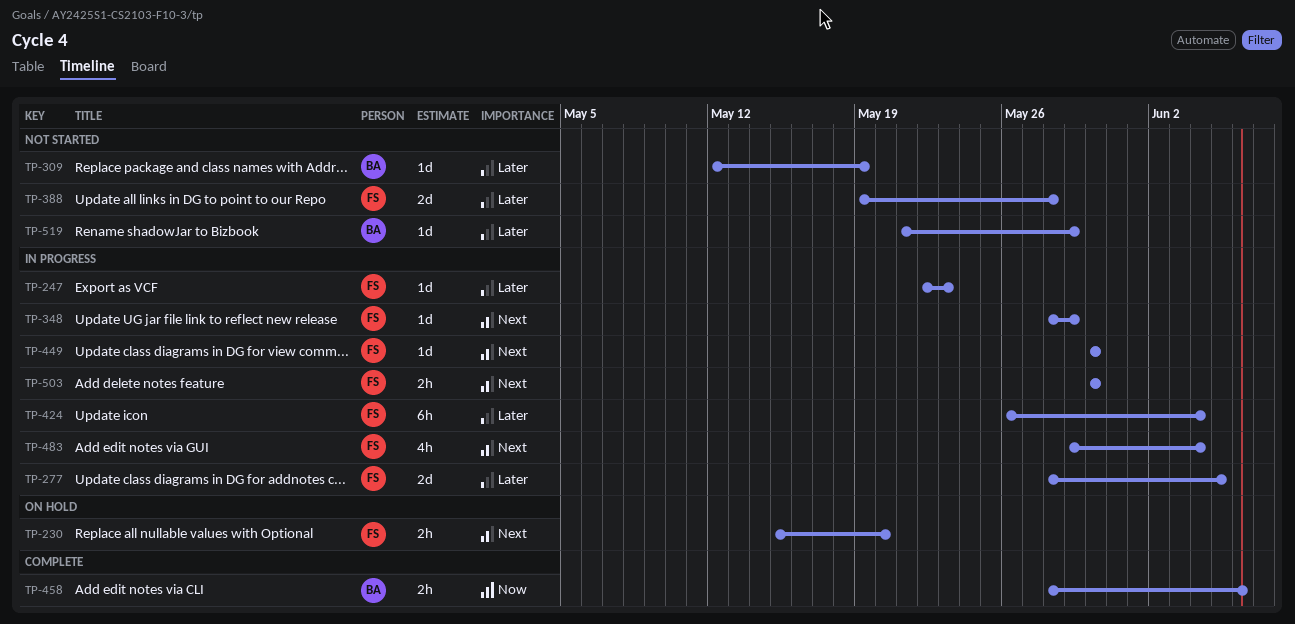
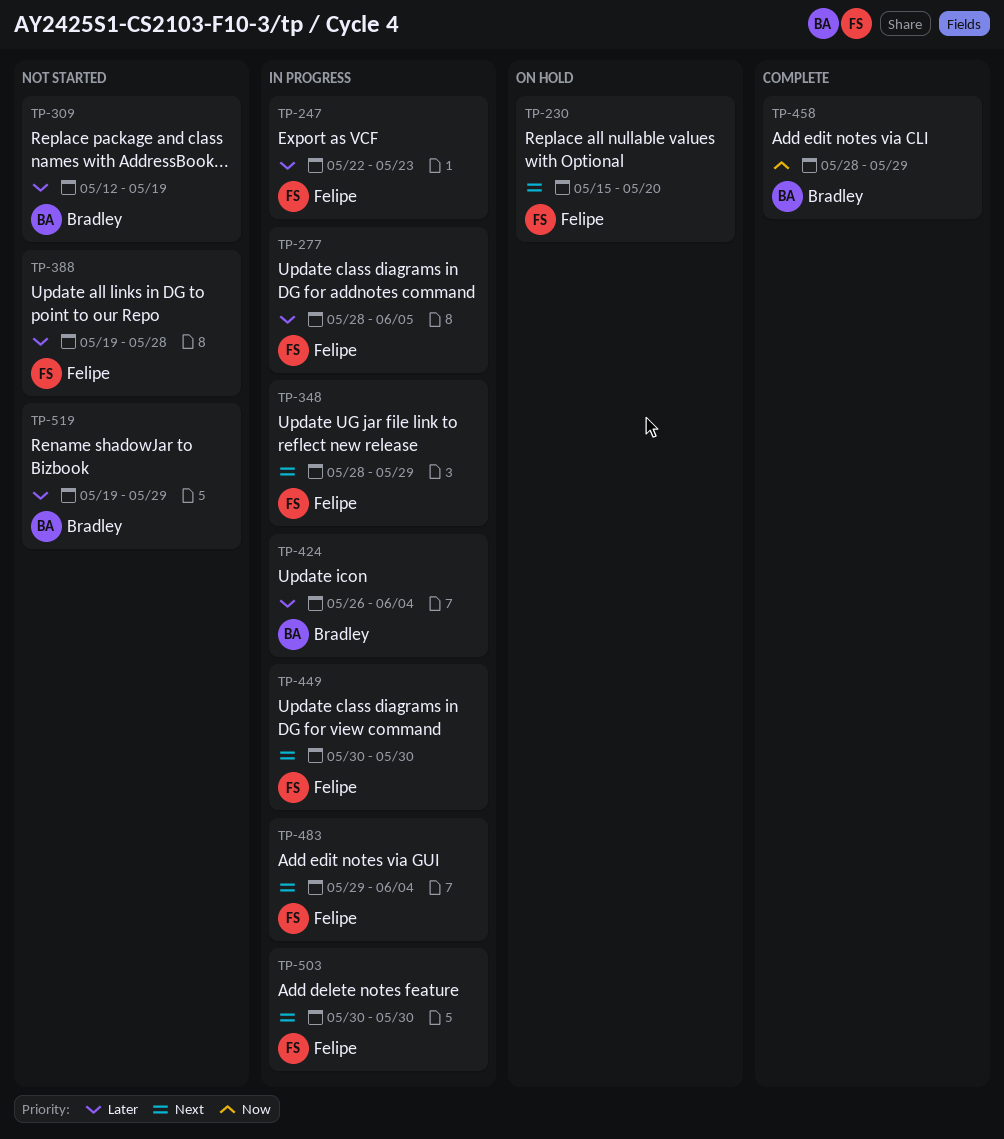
TP-424, owner: Felipe -> Bradley
TP-458, due: Jun 6 -> May 29
TP-519, start: May 21 -> May 19

